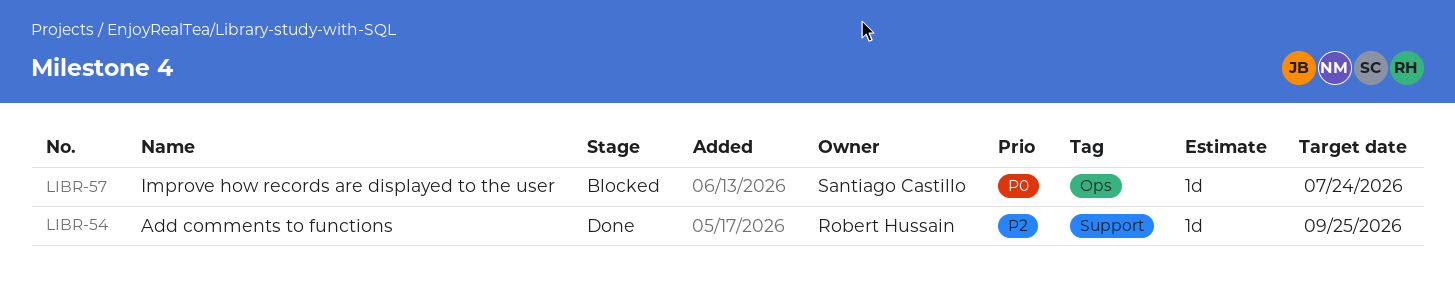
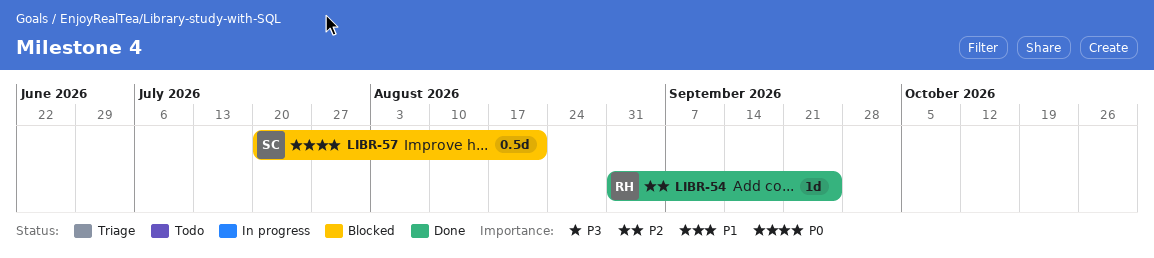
LIBR-57, estimate: 1d -> 0.5d
LIBR-57, due: Jul 24 -> Aug 21

